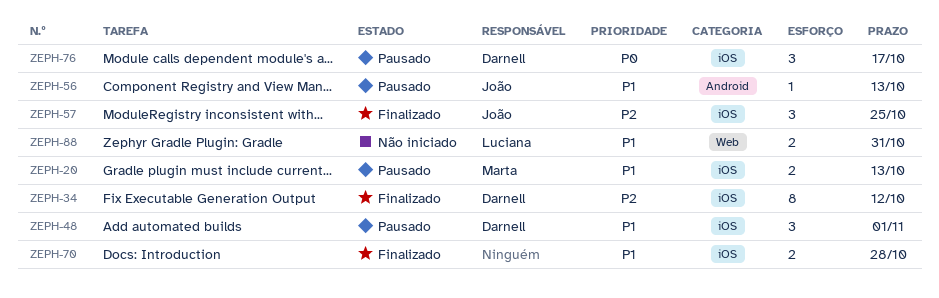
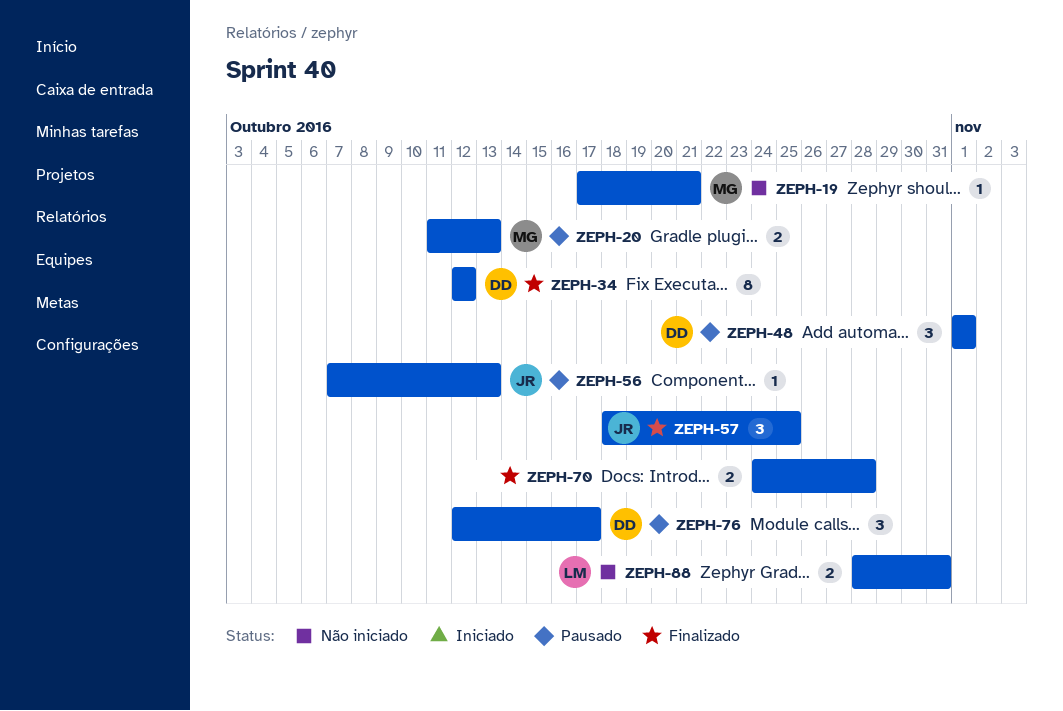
ZEPH-19: none -> present

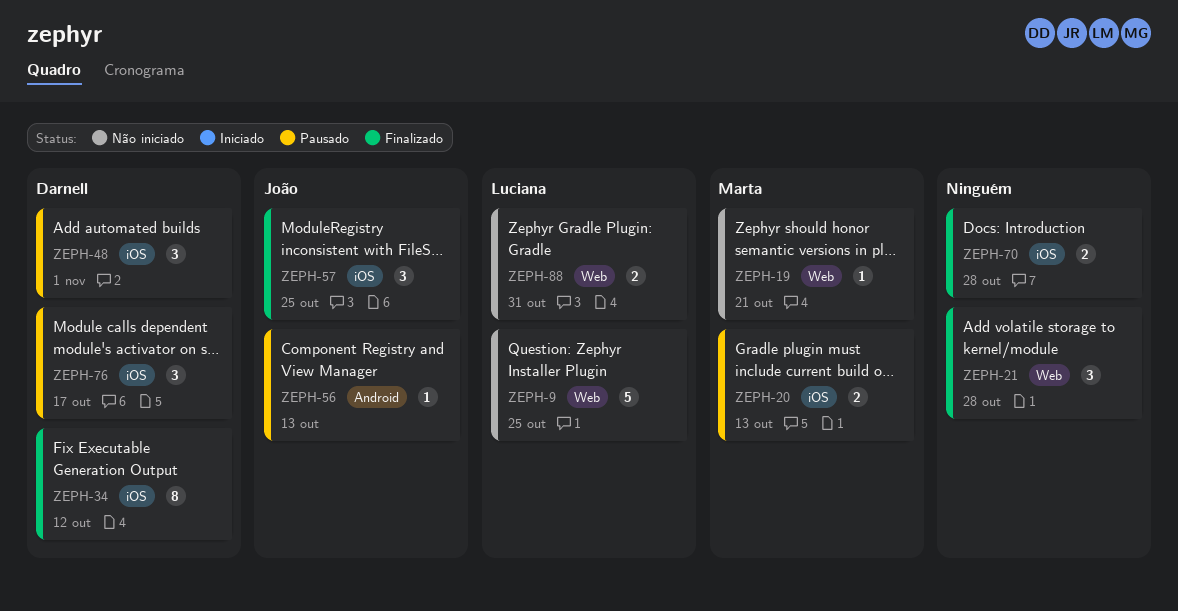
ZEPH-9: none -> present
ZEPH-21: none -> present

